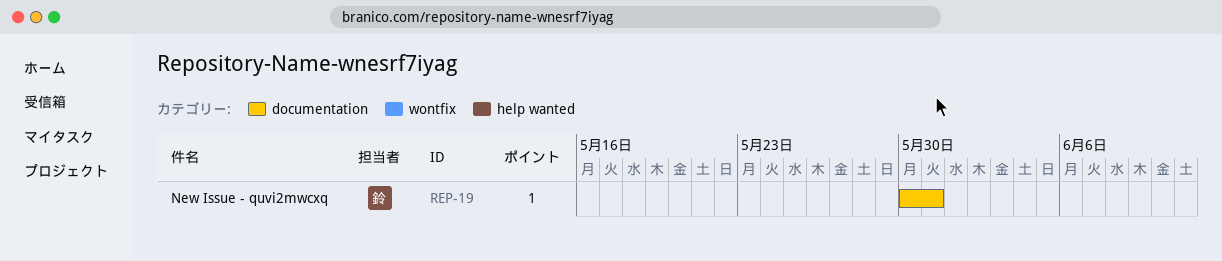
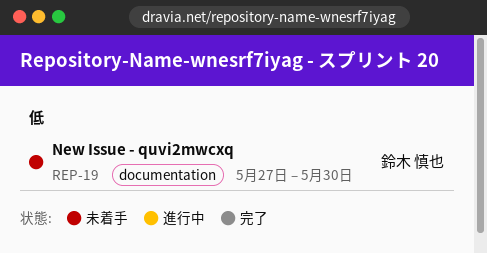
REP-19, start: May 30 -> May 27
REP-19, due: May 31 -> May 30

